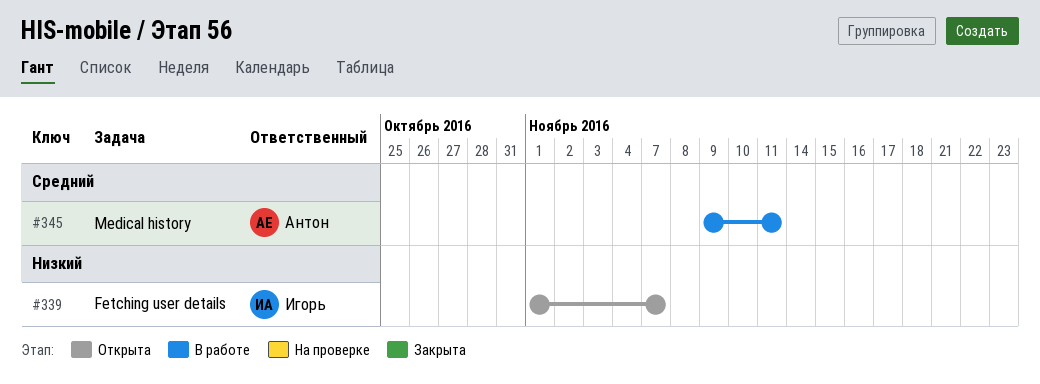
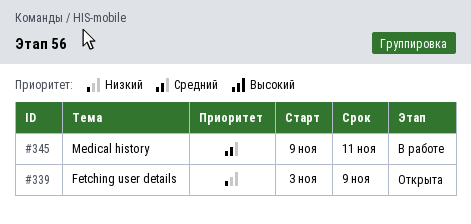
#339, start: Nov 1 -> Nov 3
#339, due: Nov 7 -> Nov 9

